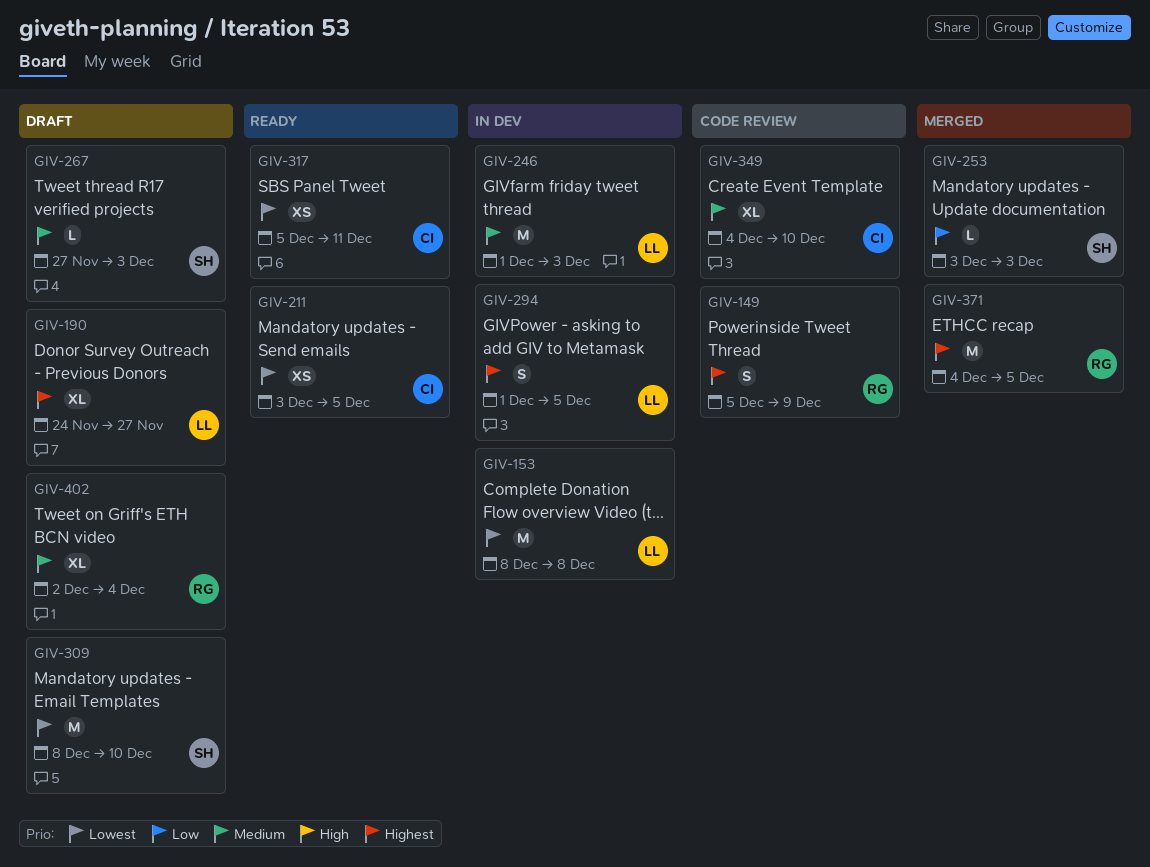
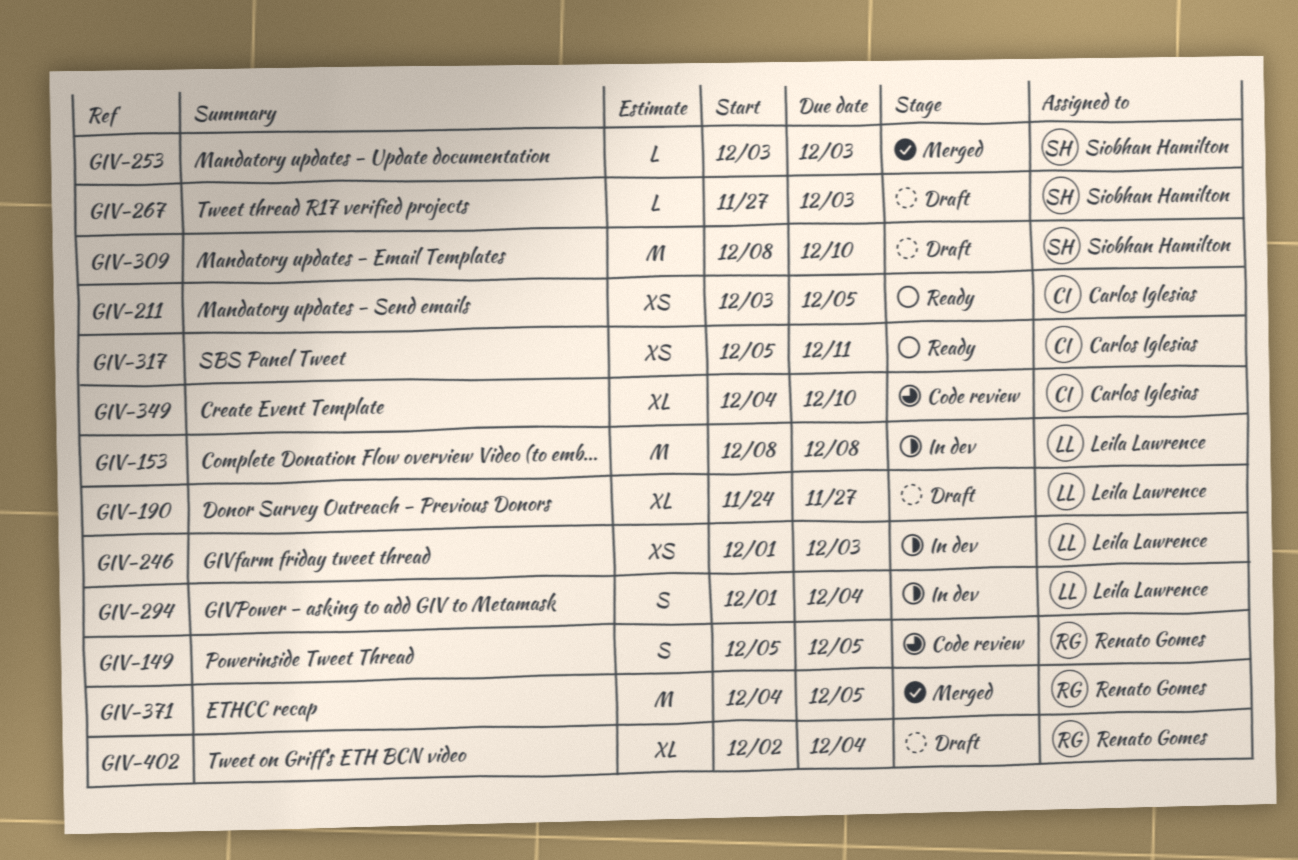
GIV-149, due: Dec 9 -> Dec 5
GIV-246, estimate: M -> XS
GIV-294, due: Dec 5 -> Dec 4

